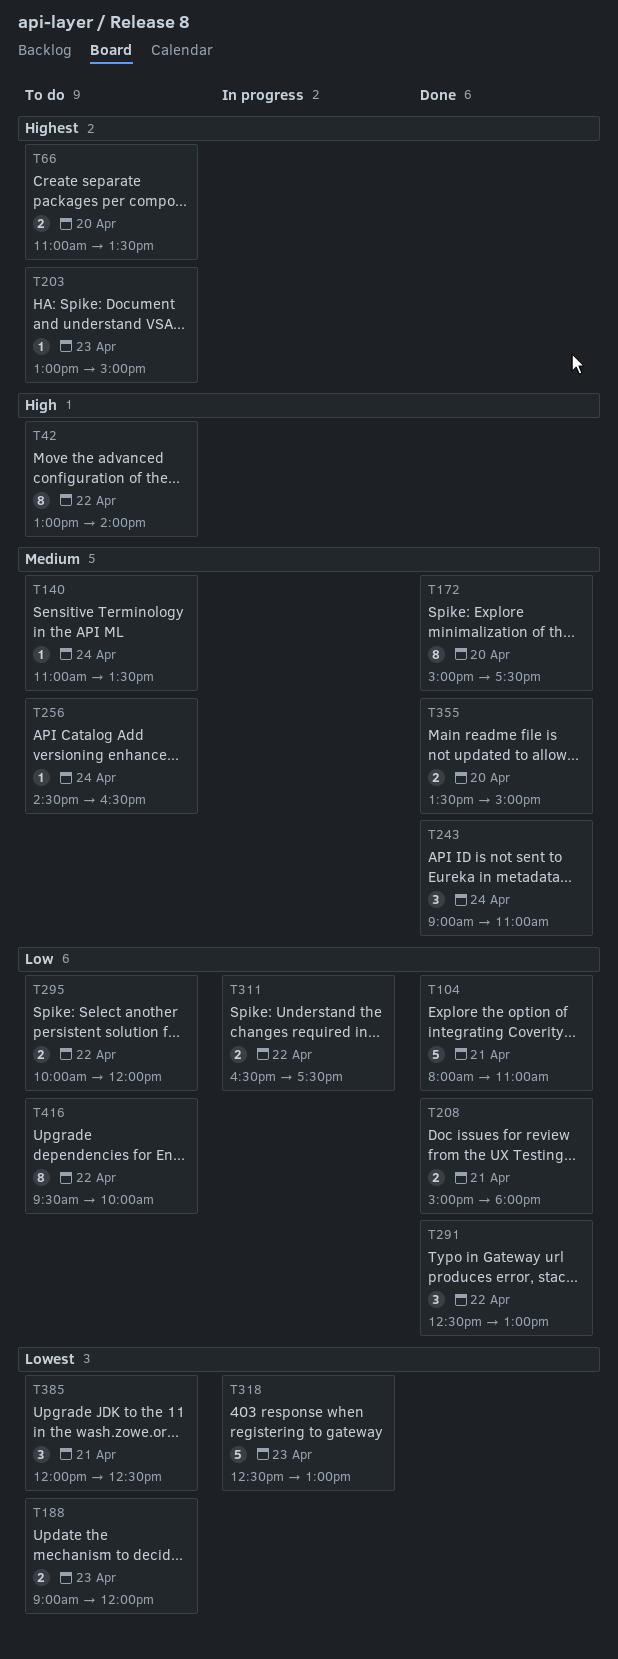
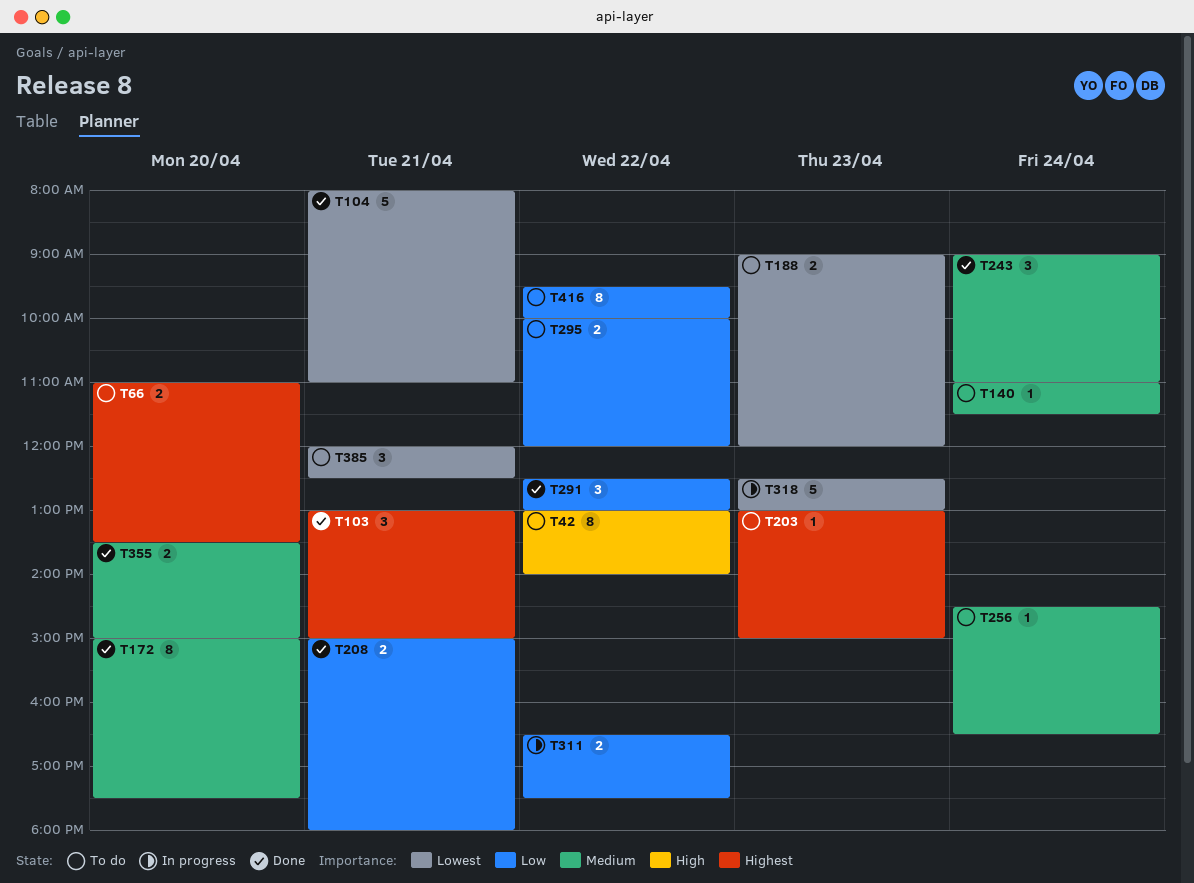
T103: none -> present
T104, priority: Low -> Lowest
T140, ends: 13:30 -> 11:30

